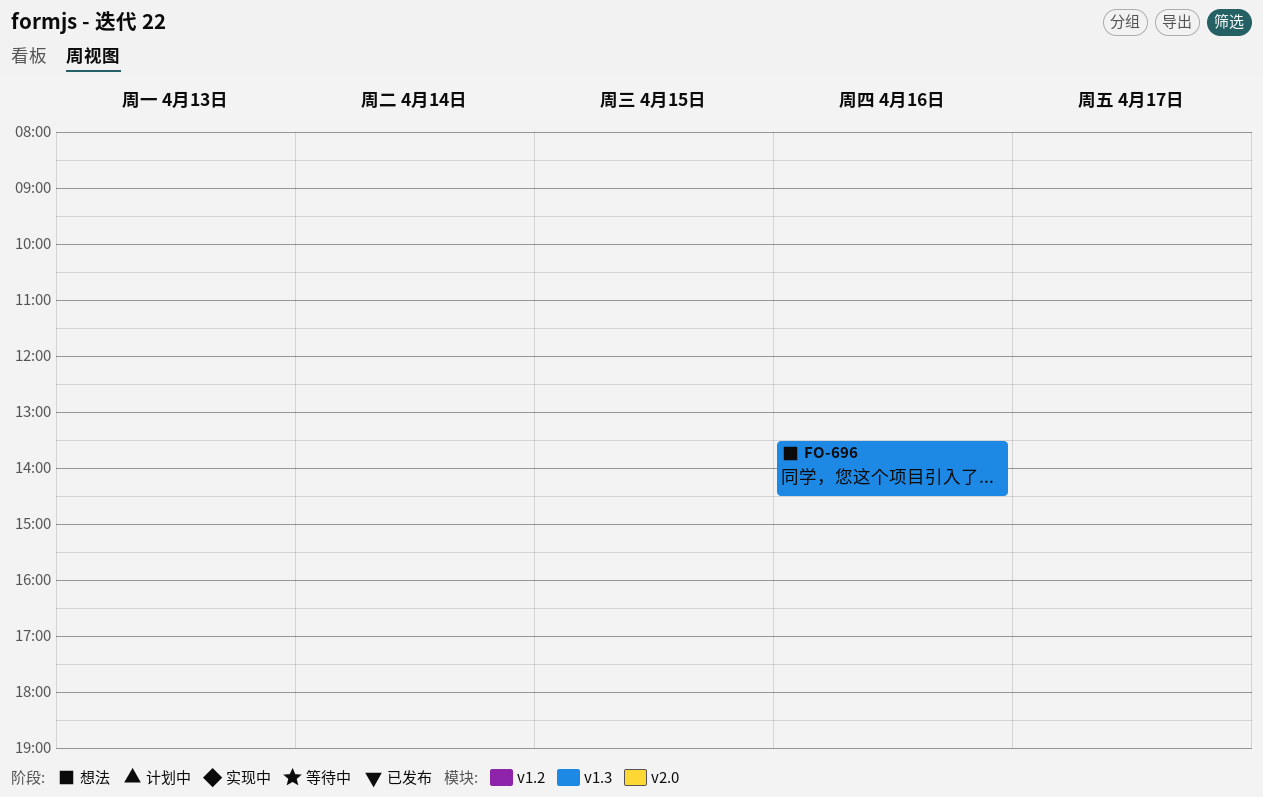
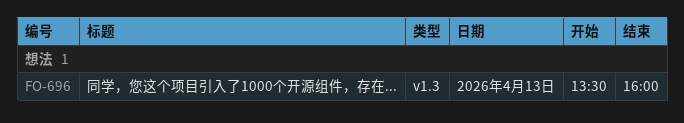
FO-696, day: Apr 16 -> Apr 13
FO-696, ends: 14:30 -> 16:00

